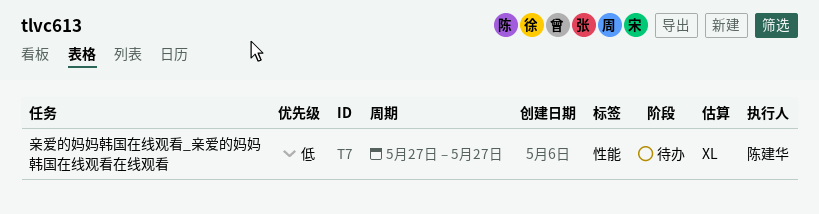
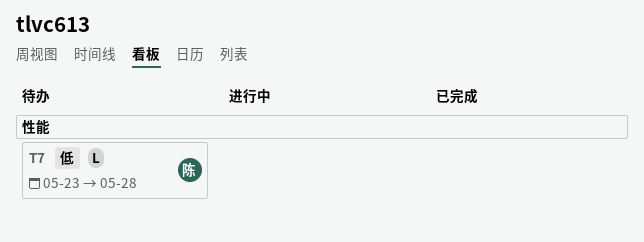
T7, estimate: XL -> L
T7, start: May 27 -> May 23
T7, due: May 27 -> May 28

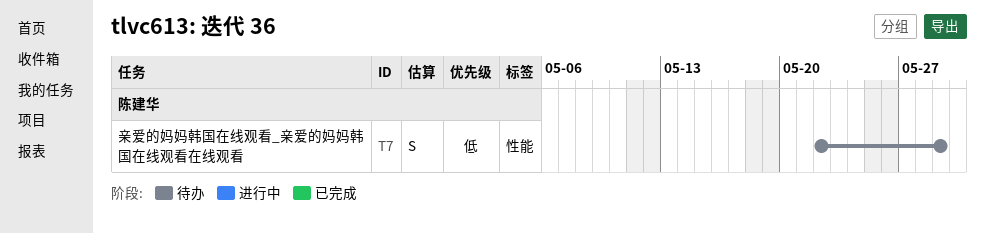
T7, estimate: L -> S
T7, start: May 23 -> May 22
T7, due: May 28 -> May 29

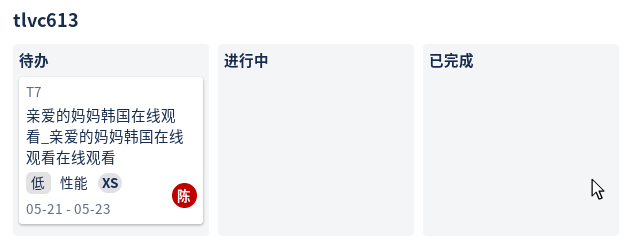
T7, estimate: S -> XS
T7, start: May 22 -> May 21
T7, due: May 29 -> May 23

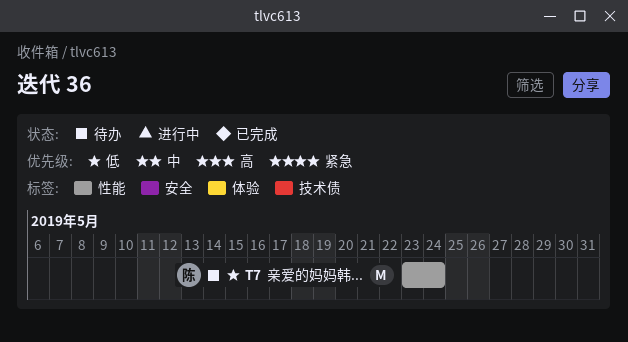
T7, estimate: XS -> M
T7, start: May 21 -> May 23
T7, due: May 23 -> May 24

